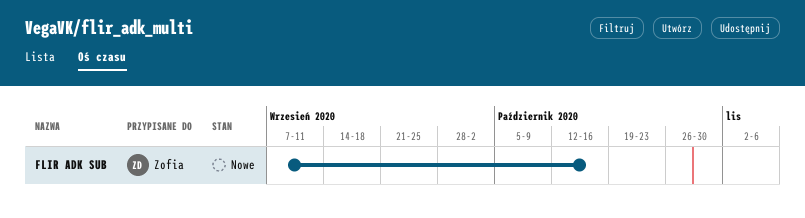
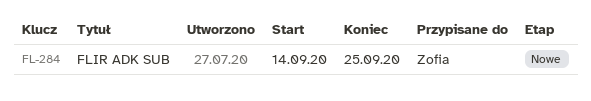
FLIR ADK SUB, start: Sep 7 -> Sep 14
FLIR ADK SUB, due: Oct 16 -> Sep 25

